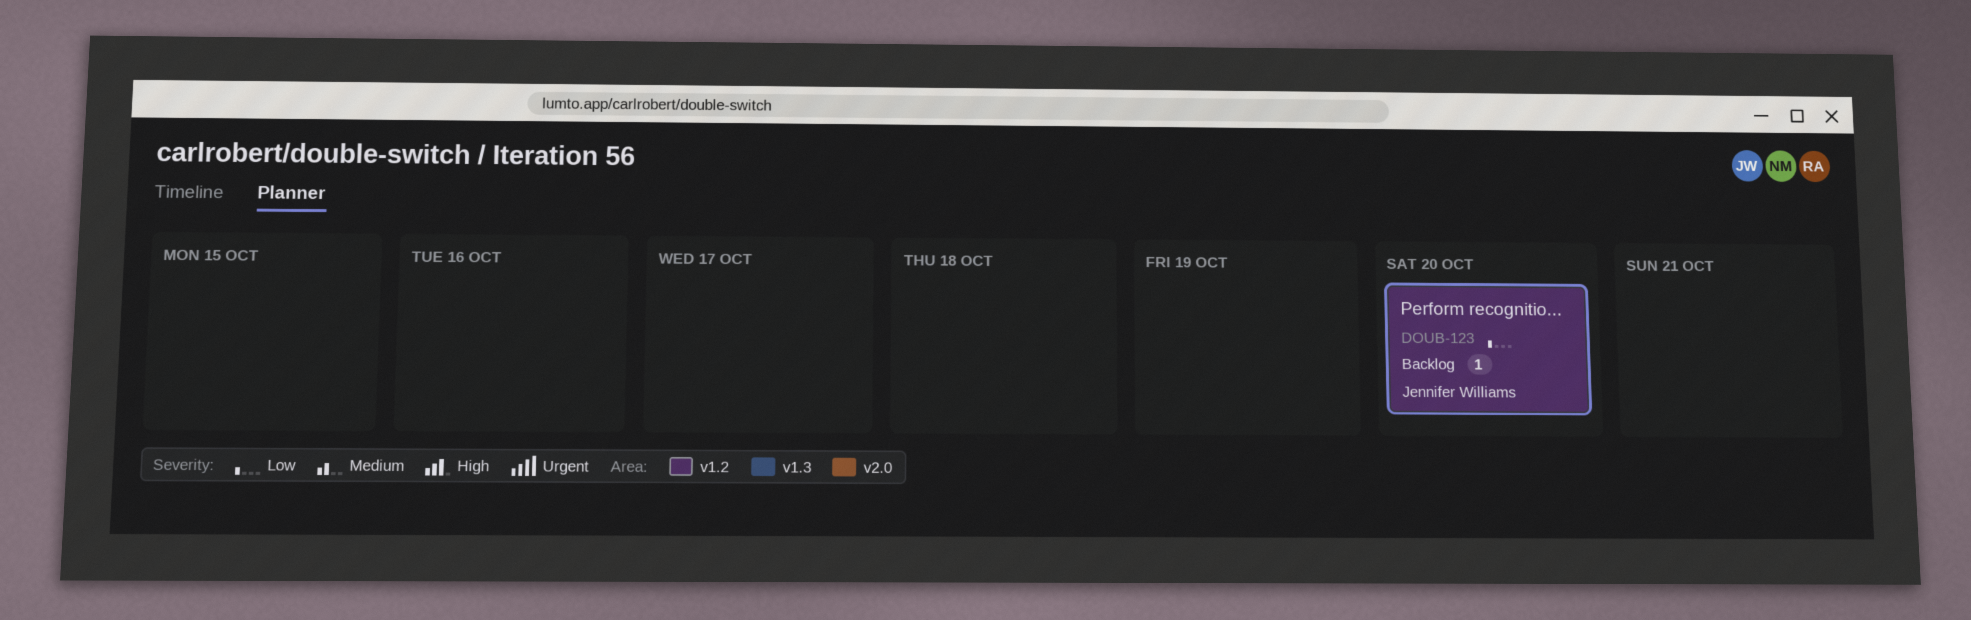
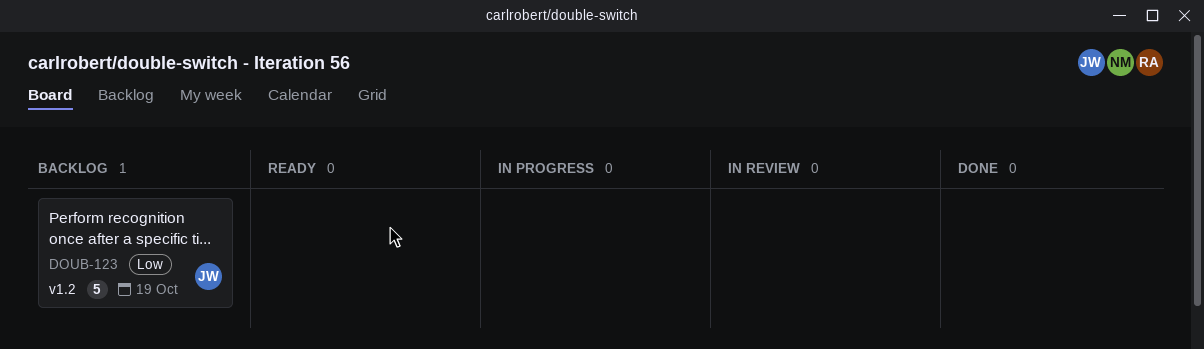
DOUB-123, estimate: 1 -> 5
DOUB-123, due: Oct 20 -> Oct 19

